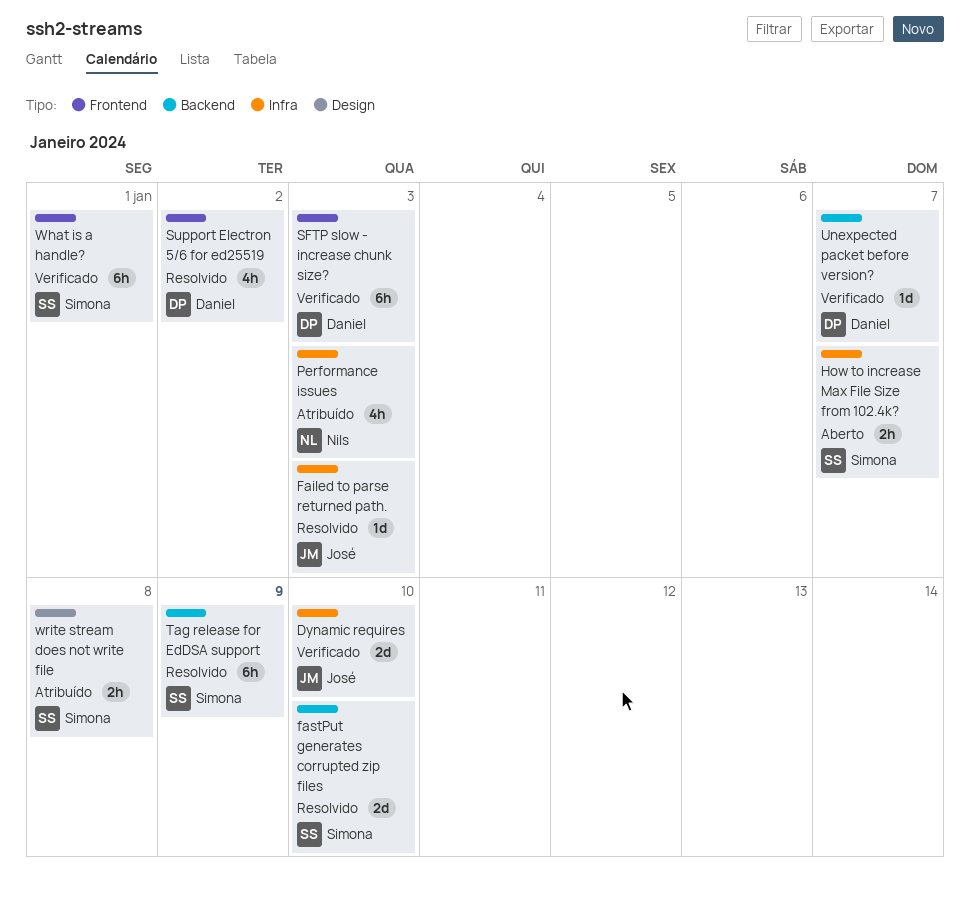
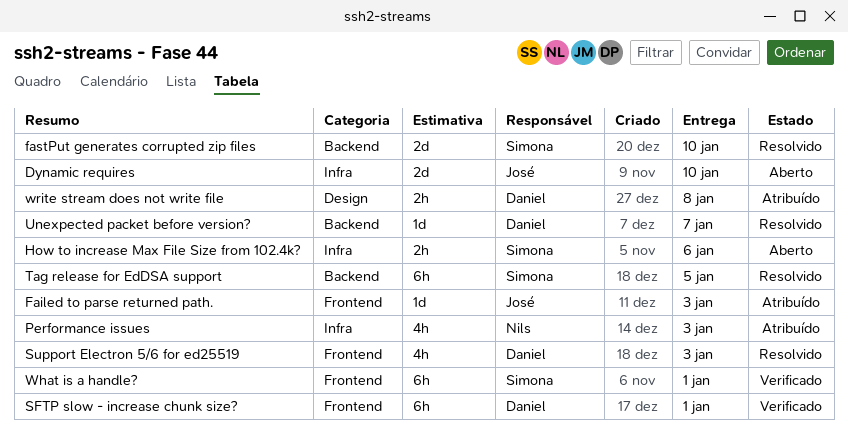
Dynamic requires, status: Verificado -> Aberto
Failed to parse returned path., status: Resolvido -> Atribuído
Failed to parse returned path., label: Infra -> Frontend
How to increase Max File Size from 102.4k?, due: Jan 7 -> Jan 6
SFTP slow - increase chunk size?, due: Jan 3 -> Jan 1
Support Electron 5/6 for ed25519, due: Jan 2 -> Jan 3
Tag release for EdDSA support, due: Jan 9 -> Jan 5
Unexpected packet before version?, status: Verificado -> Resolvido
write stream does not write file, owner: Simona -> Daniel

